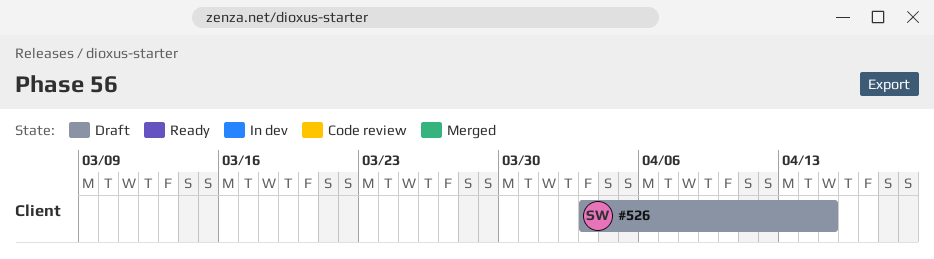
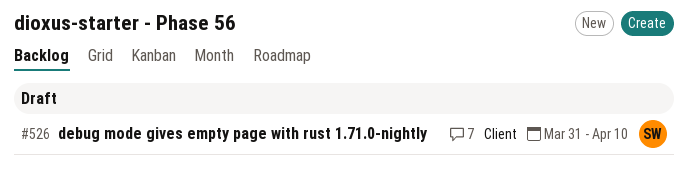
#526, start: Apr 3 -> Mar 31
#526, due: Apr 15 -> Apr 10

